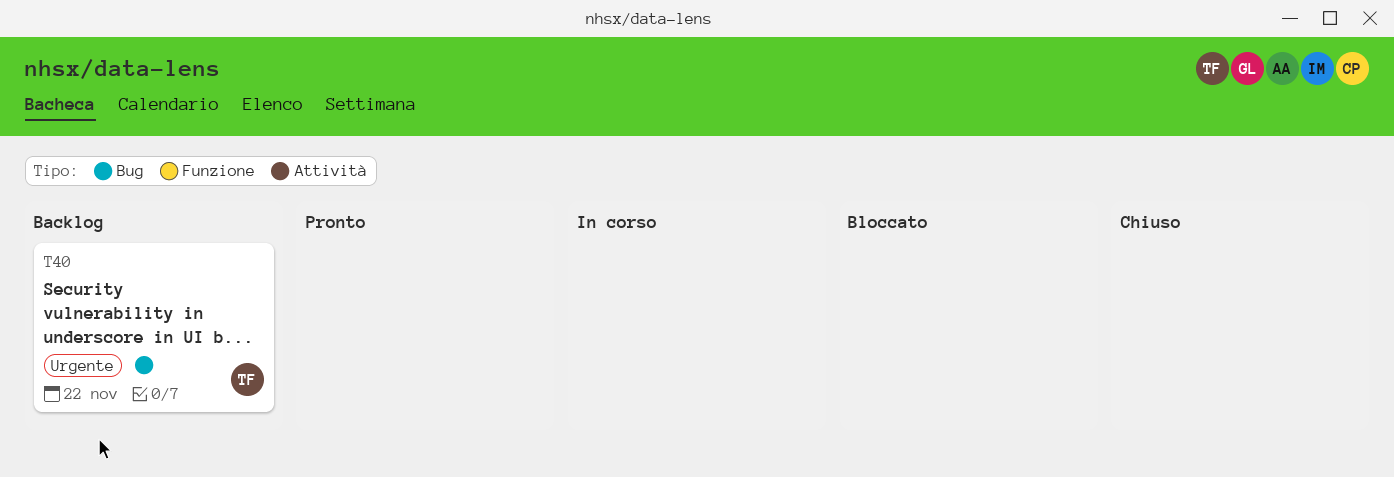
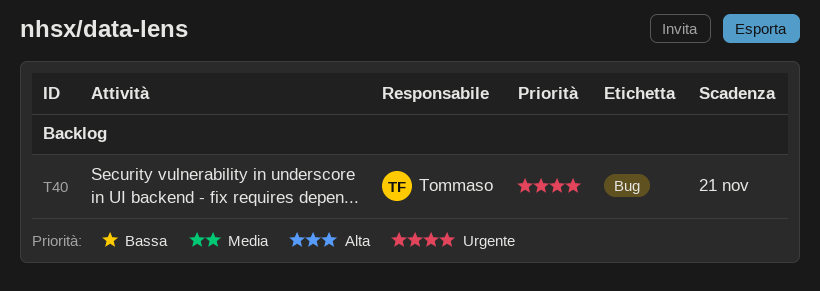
T40, due: Nov 22 -> Nov 21

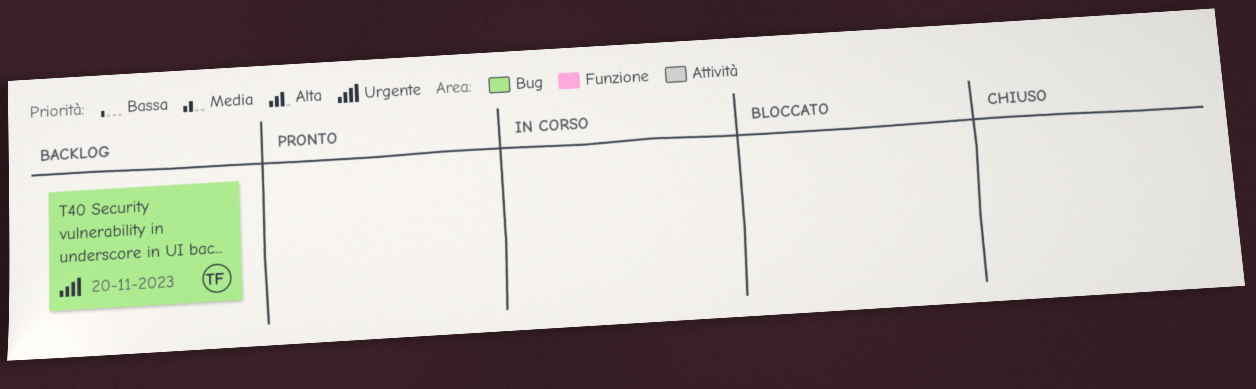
T40, due: Nov 21 -> Nov 20

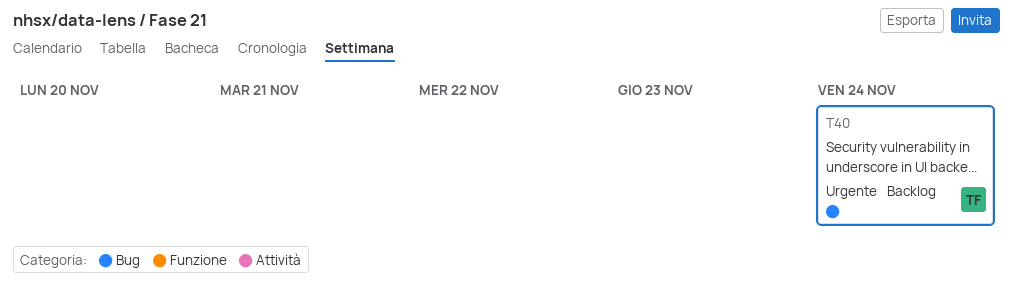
T40, due: Nov 20 -> Nov 24

